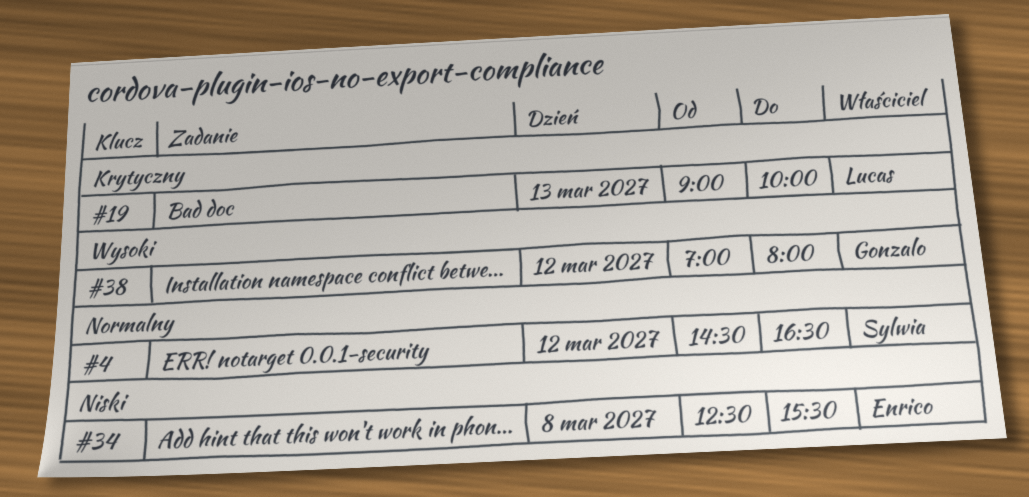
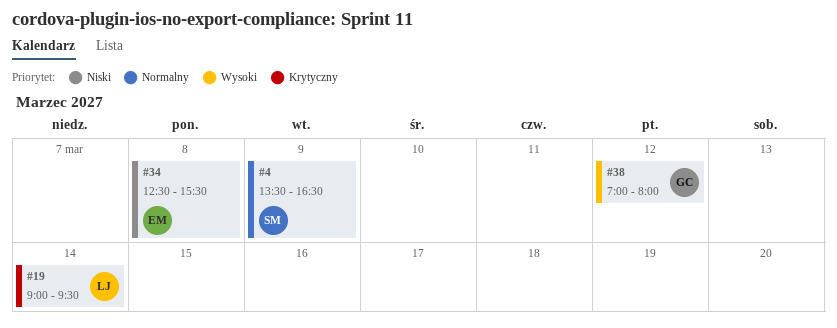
#4, day: Mar 12 -> Mar 9
#4, begins: 14:30 -> 13:30
#19, day: Mar 13 -> Mar 14
#19, ends: 10:00 -> 09:30

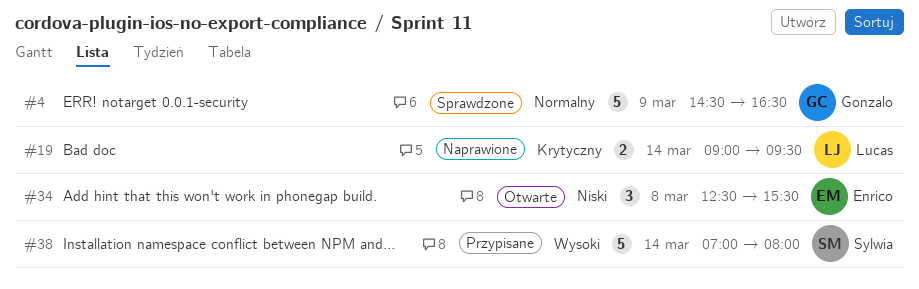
#4, owner: Sylwia -> Gonzalo
#4, begins: 13:30 -> 14:30
#38, owner: Gonzalo -> Sylwia
#38, day: Mar 12 -> Mar 14

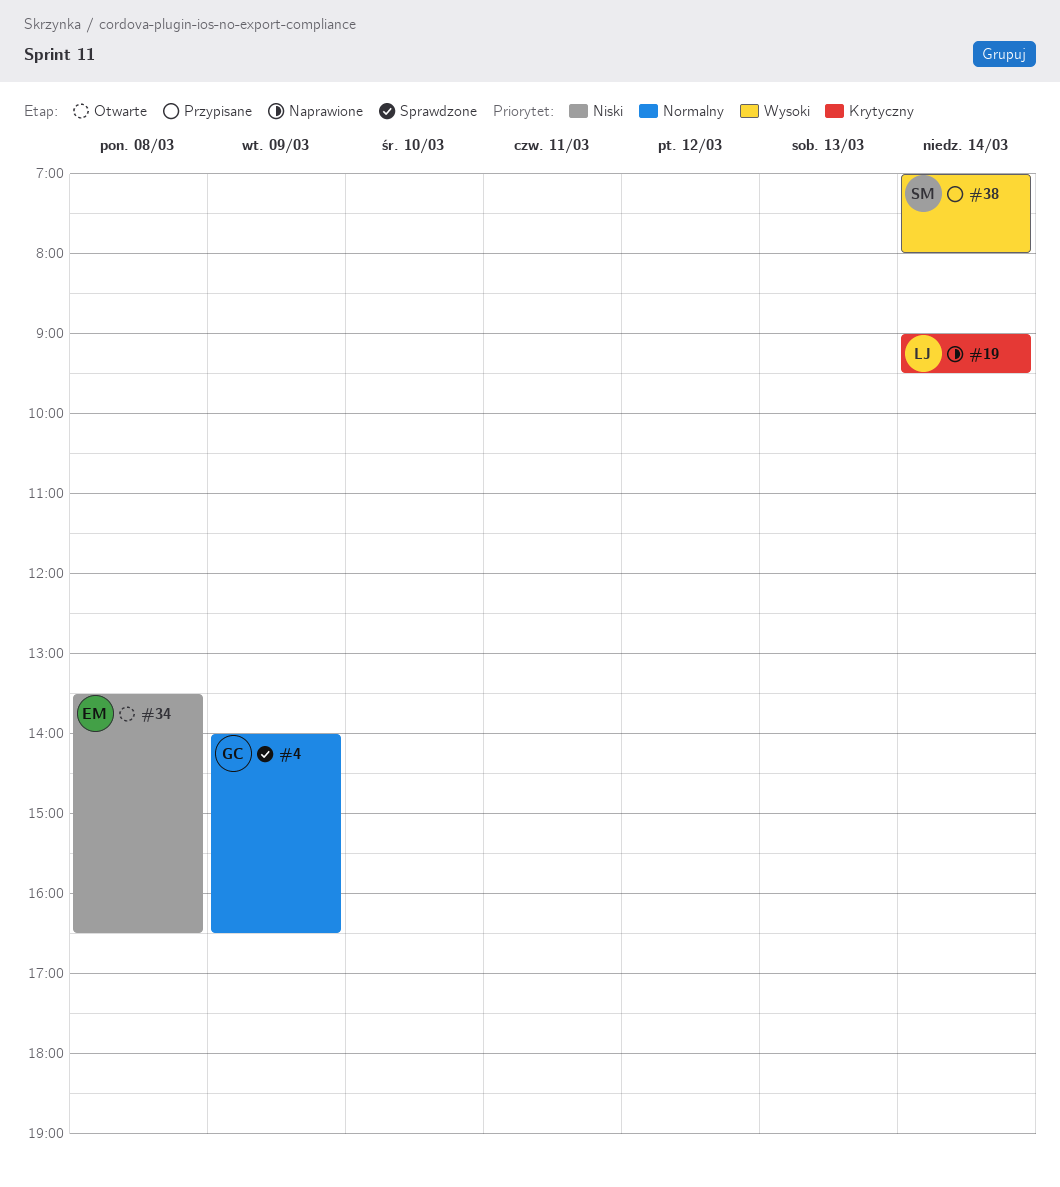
#4, begins: 14:30 -> 14:00
#34, begins: 12:30 -> 13:30
#34, ends: 15:30 -> 16:30

